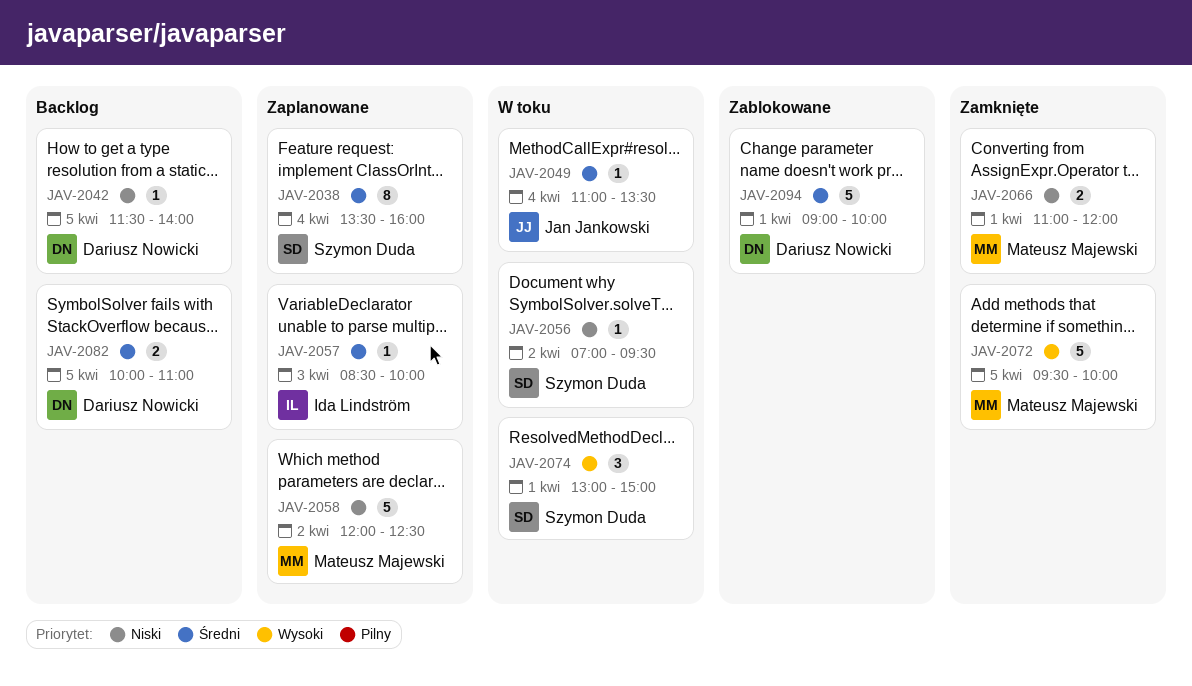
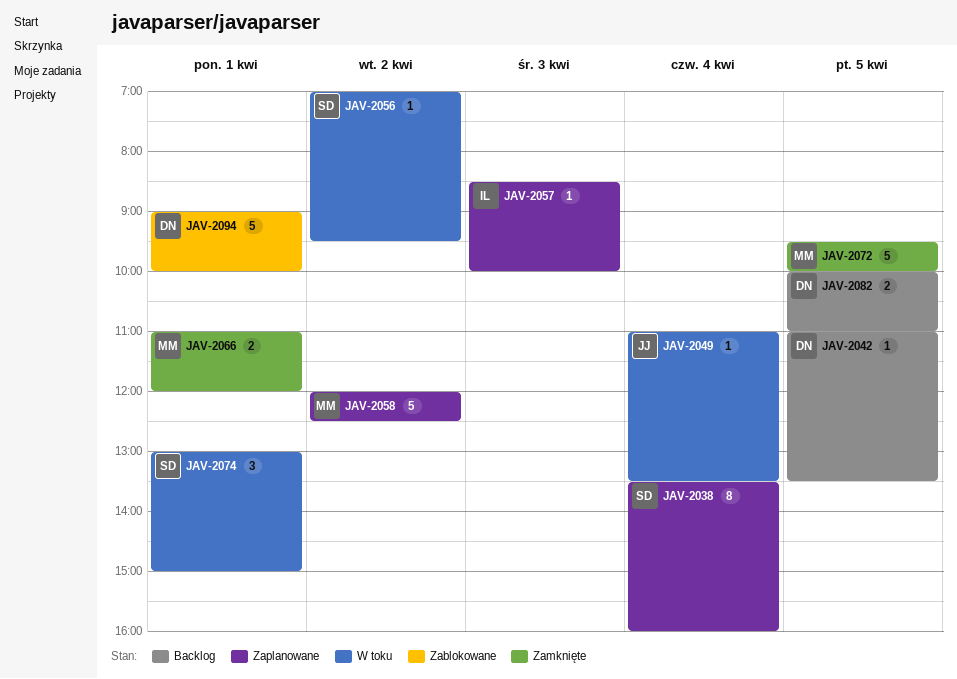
JAV-2042, begins: 11:30 -> 11:00
JAV-2042, ends: 14:00 -> 13:30

